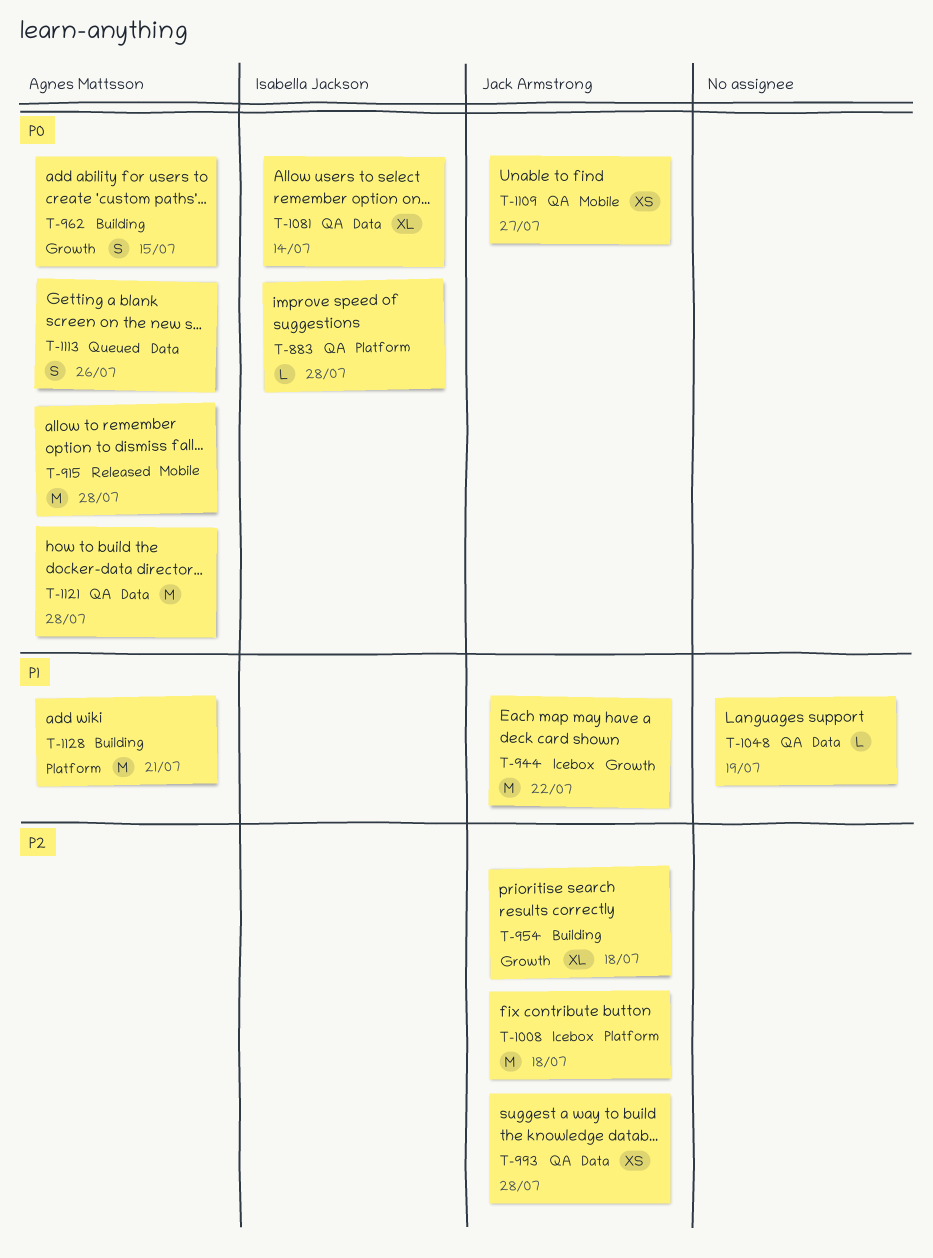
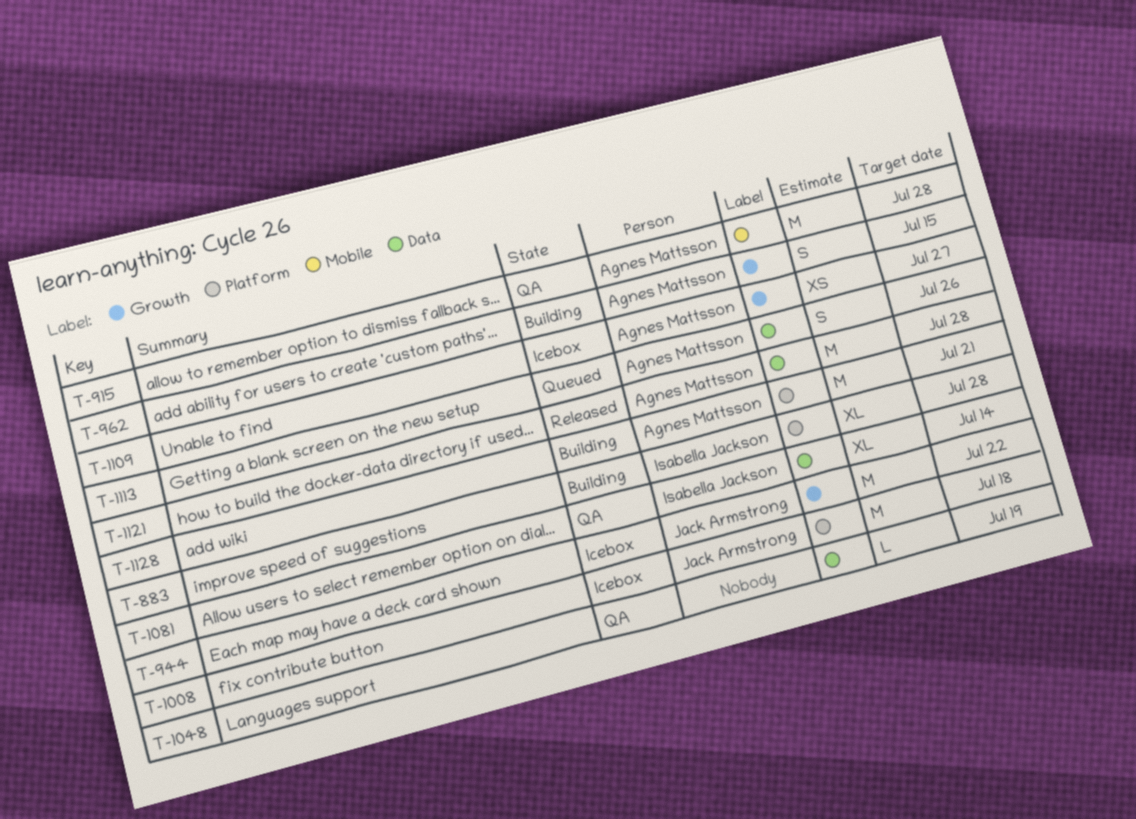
T-883, status: QA -> Building
T-883, estimate: L -> XL
T-915, status: Released -> QA
T-954: present -> none
T-993: present -> none
T-1109, status: QA -> Icebox
T-1109, owner: Jack Armstrong -> Agnes Mattsson
T-1109, label: Mobile -> Growth
T-1121, status: QA -> Released

